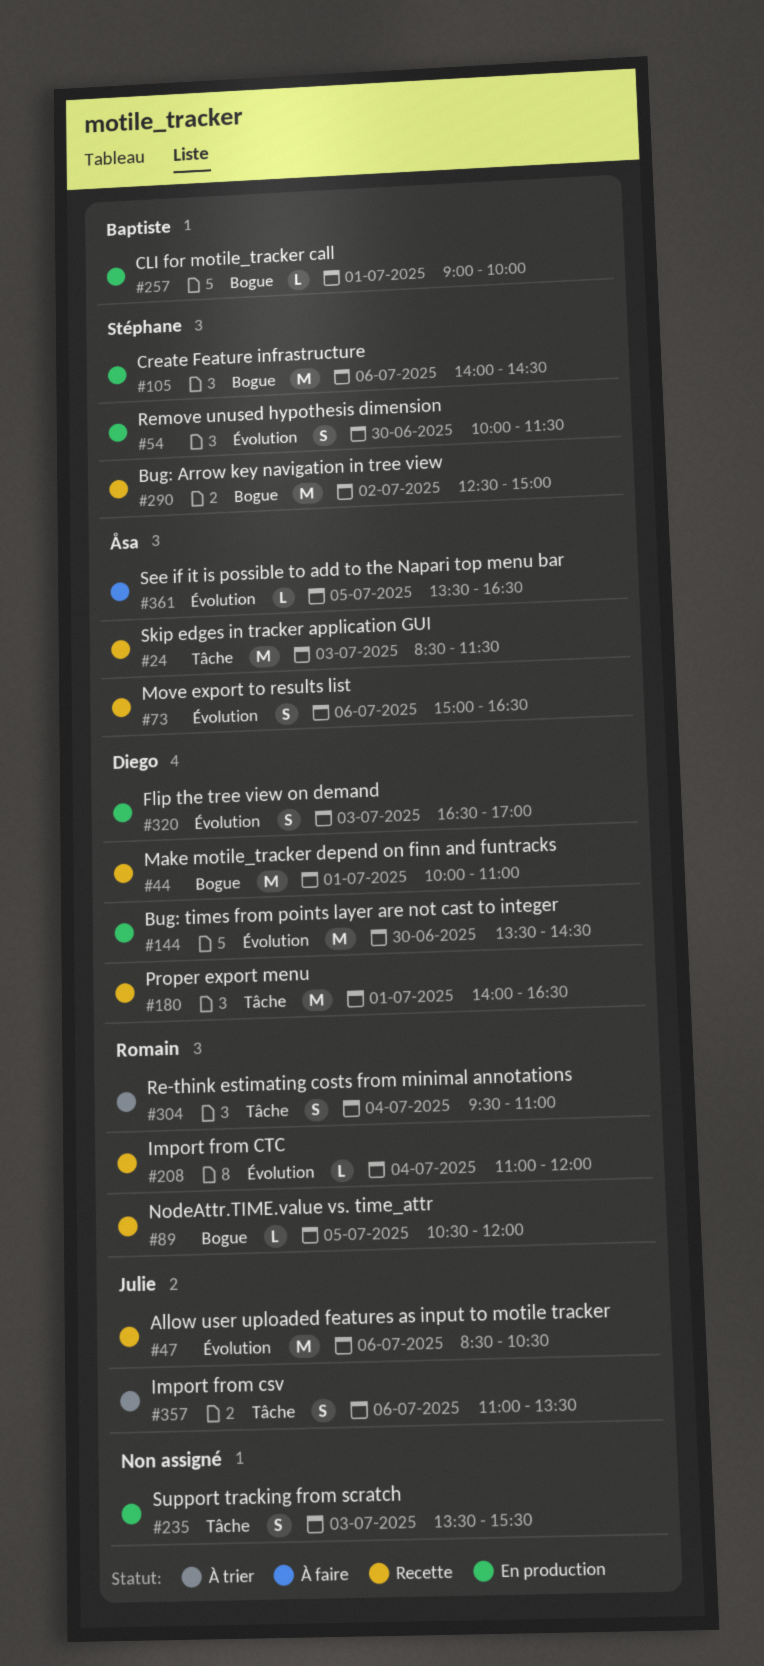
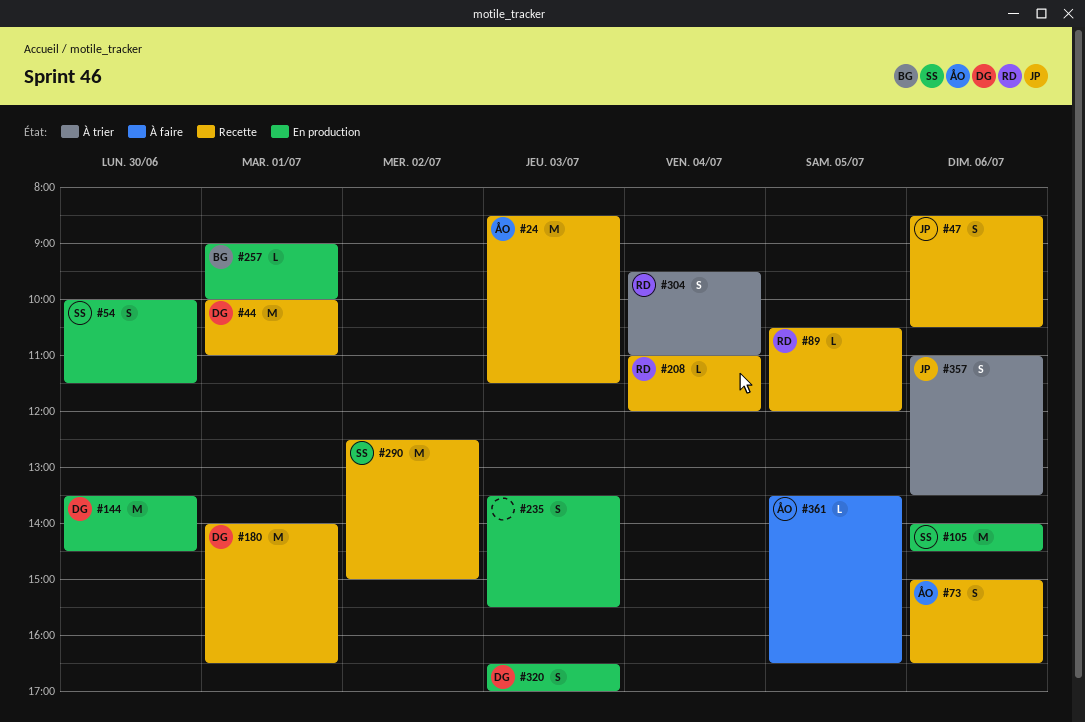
#47, estimate: M -> S

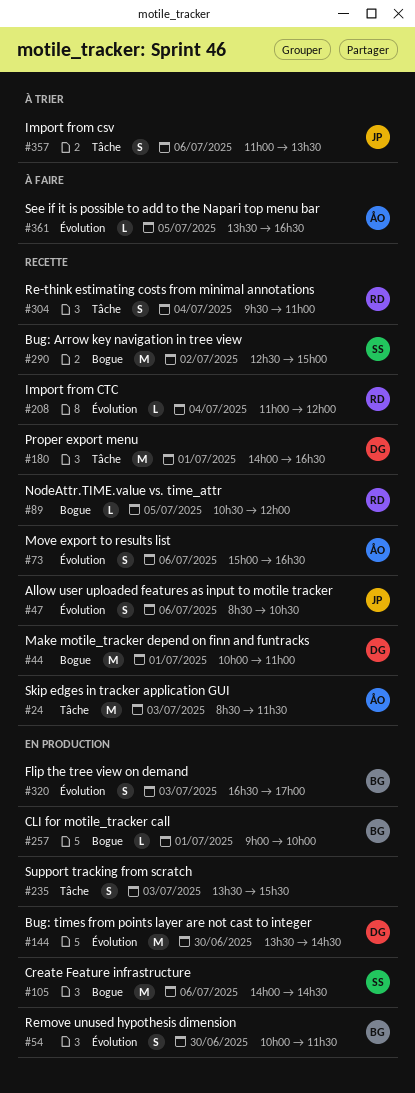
#54, owner: SS -> BG
#304, status: À trier -> Recette
#320, owner: DG -> BG

